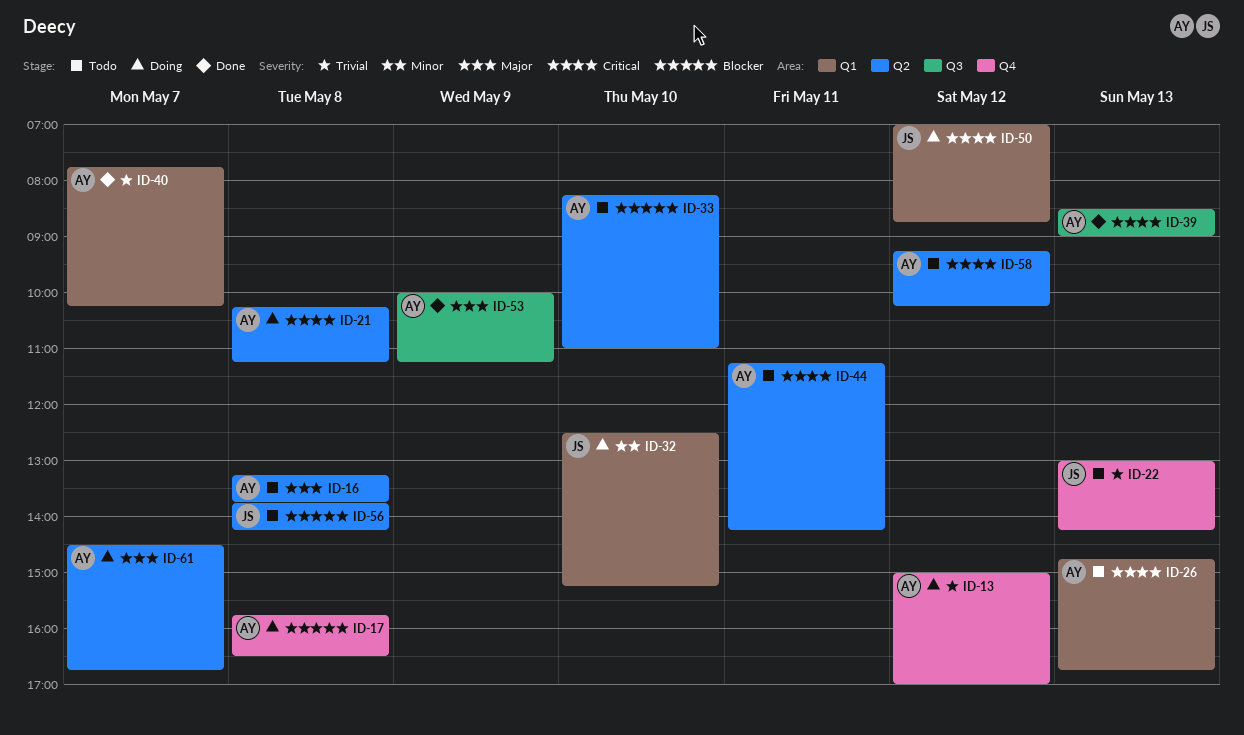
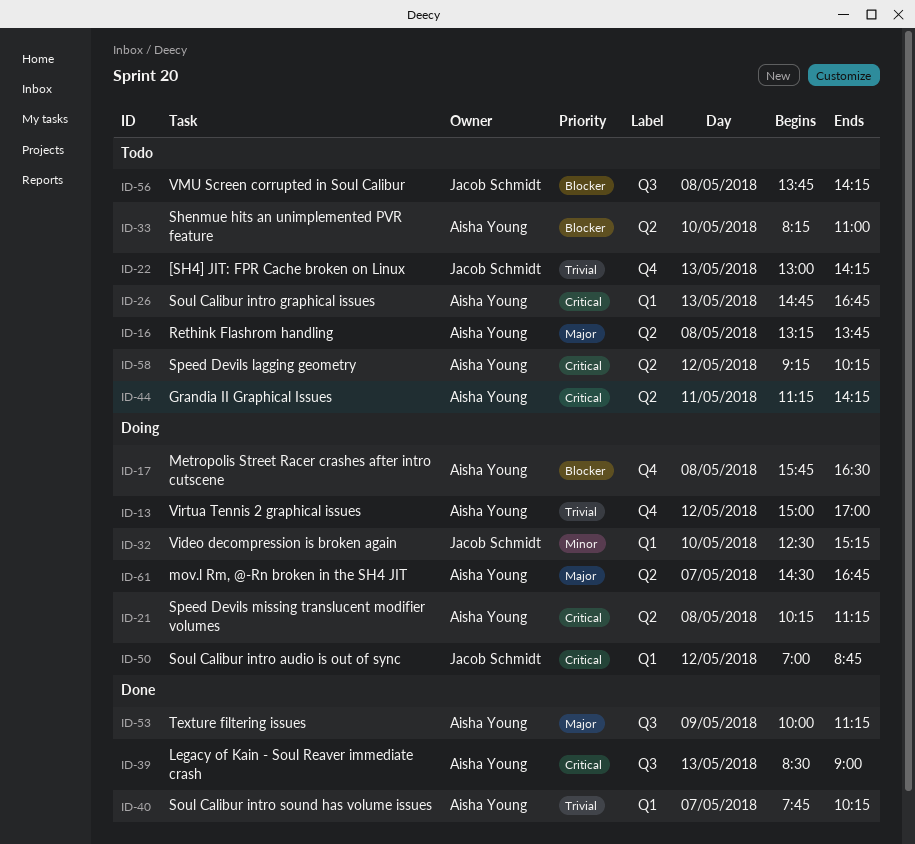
ID-56, label: Q2 -> Q3

